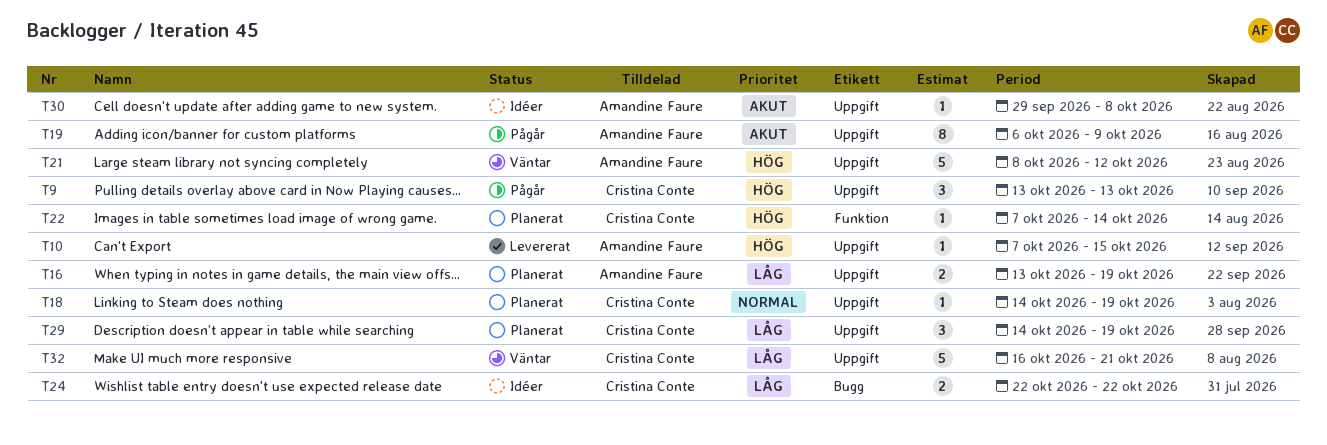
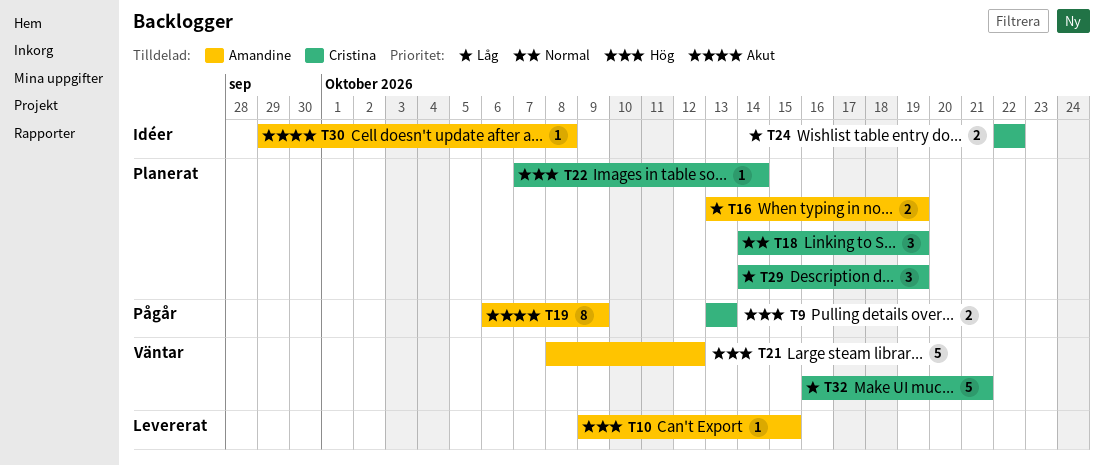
T9, estimate: 3 -> 2
T10, start: Oct 7 -> Oct 9
T18, estimate: 1 -> 3

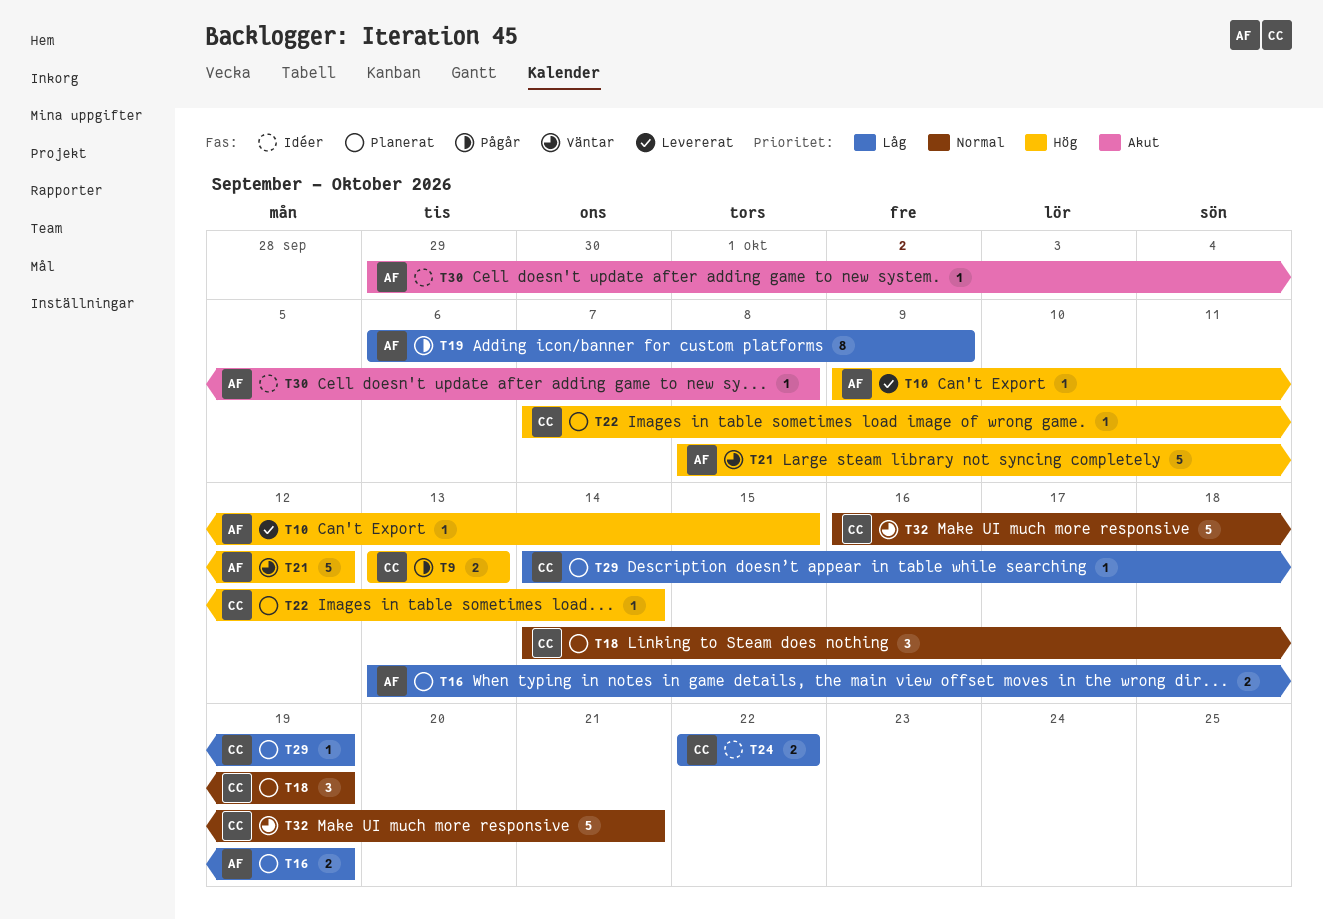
T19, priority: Akut -> Låg
T29, estimate: 3 -> 1
T32, priority: Låg -> Normal

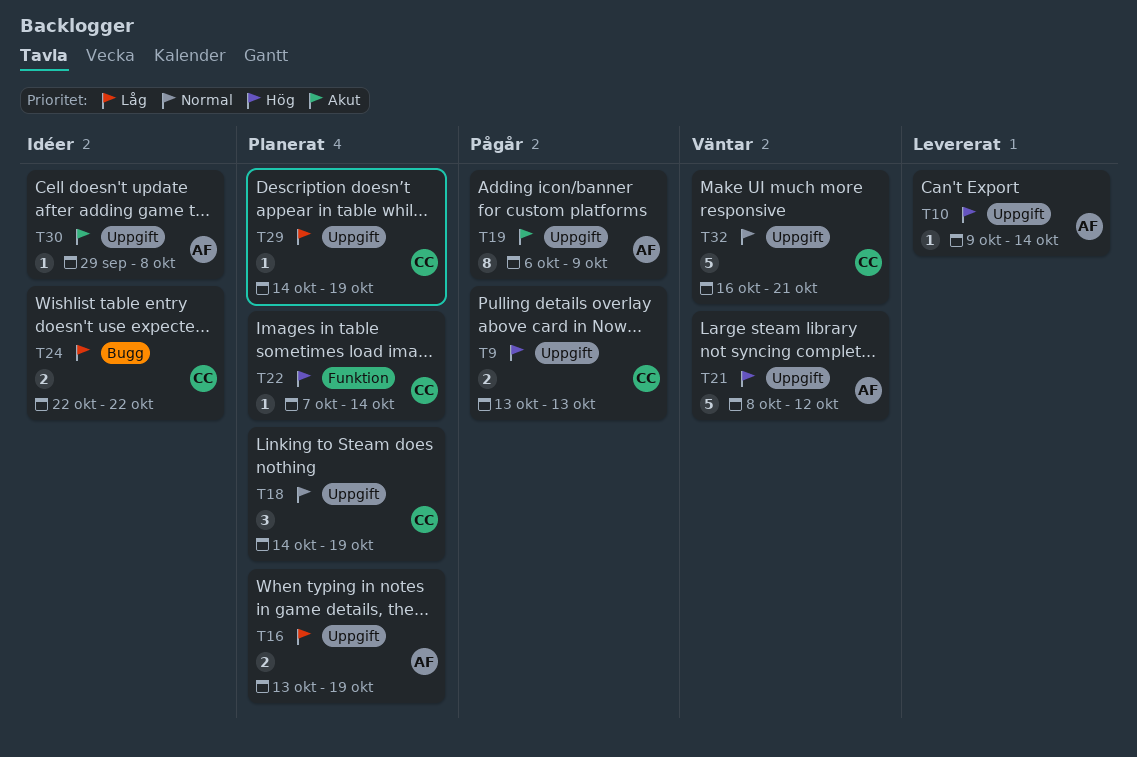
T10, due: Oct 15 -> Oct 14
T19, priority: Låg -> Akut

